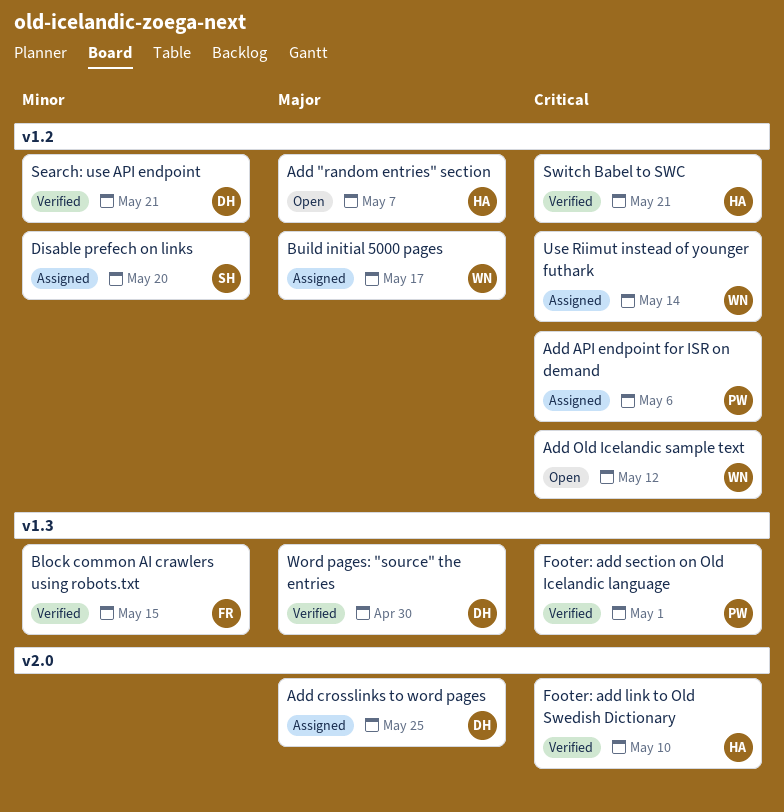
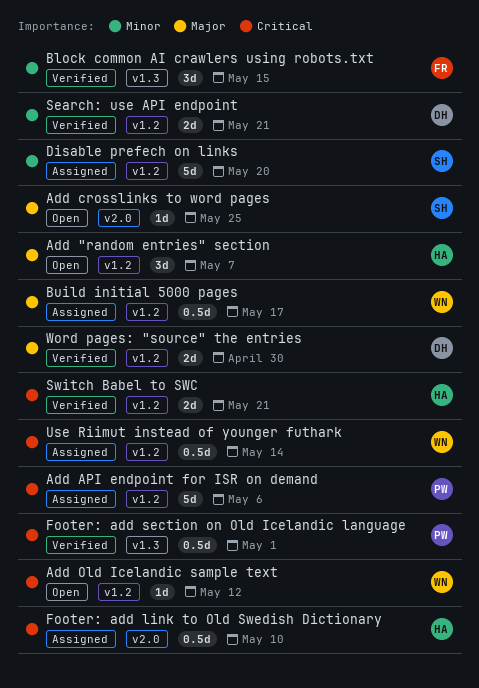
Add crosslinks to word pages, status: Assigned -> Open
Add crosslinks to word pages, owner: DH -> SH
Footer: add link to Old Swedish Dictionary, status: Verified -> Assigned
Word pages: "source" the entries, label: v1.3 -> v1.2

